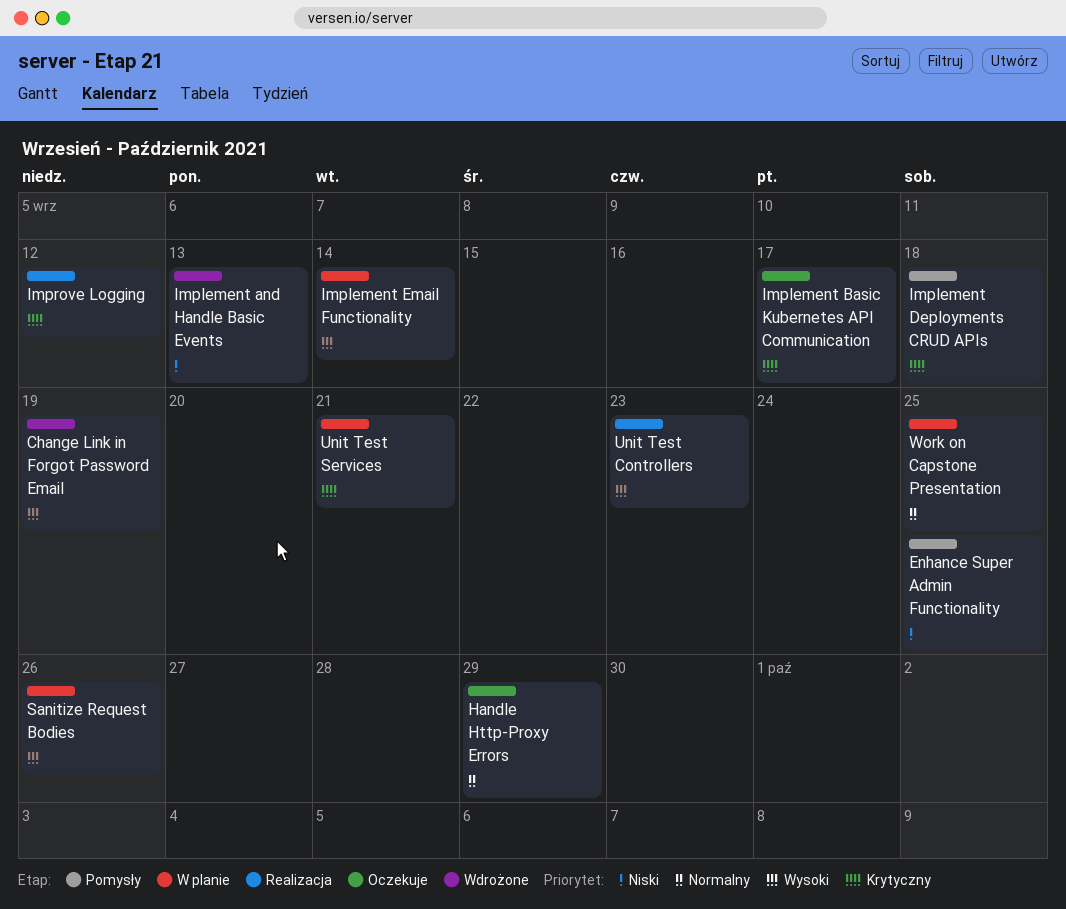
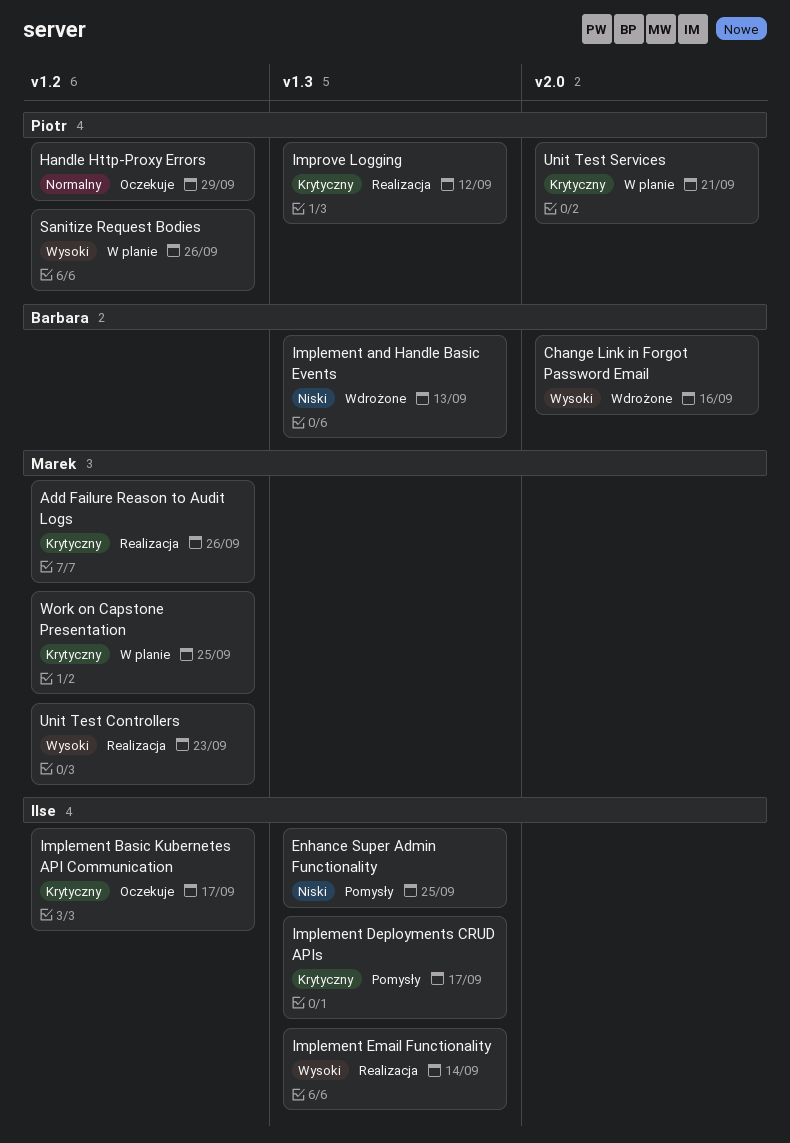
Add Failure Reason to Audit Logs: none -> present
Change Link in Forgot Password Email, due: Sep 19 -> Sep 16
Implement Deployments CRUD APIs, due: Sep 18 -> Sep 17
Implement Email Functionality, status: W planie -> Realizacja
Work on Capstone Presentation, priority: Normalny -> Krytyczny

